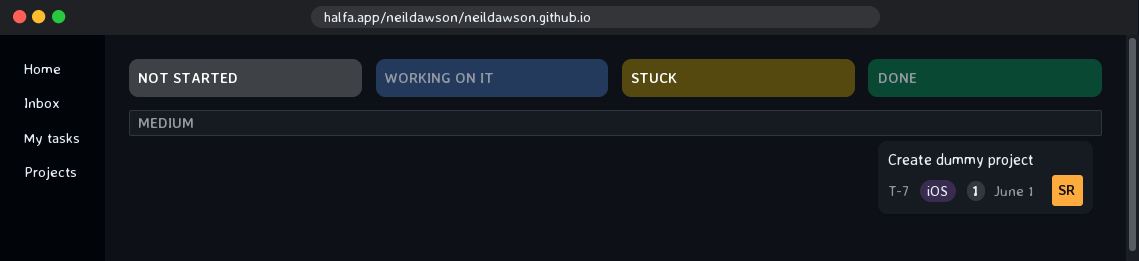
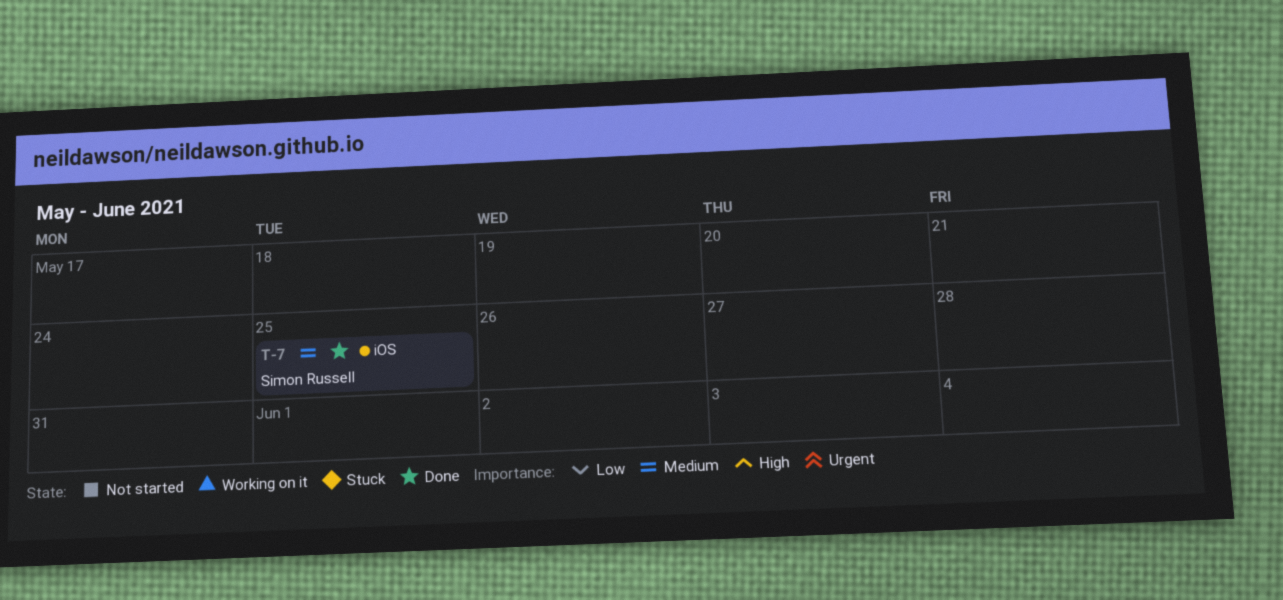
T-7, due: Jun 1 -> May 25

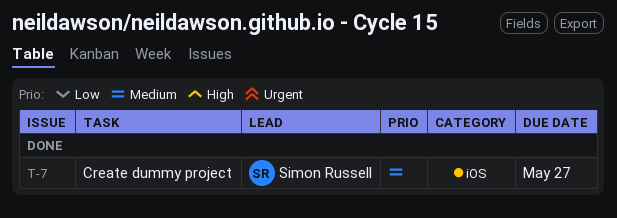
T-7, due: May 25 -> May 27

